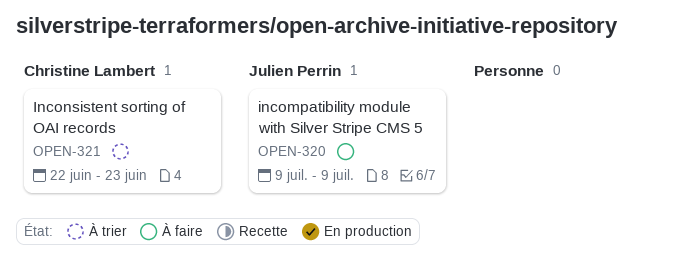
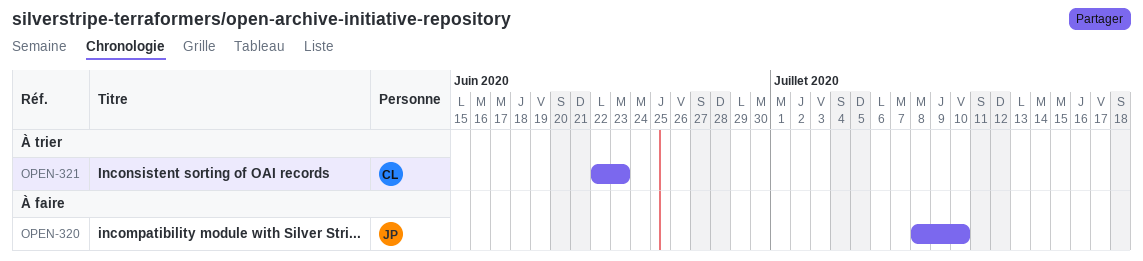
OPEN-320, start: Jul 9 -> Jul 8
OPEN-320, due: Jul 9 -> Jul 10

